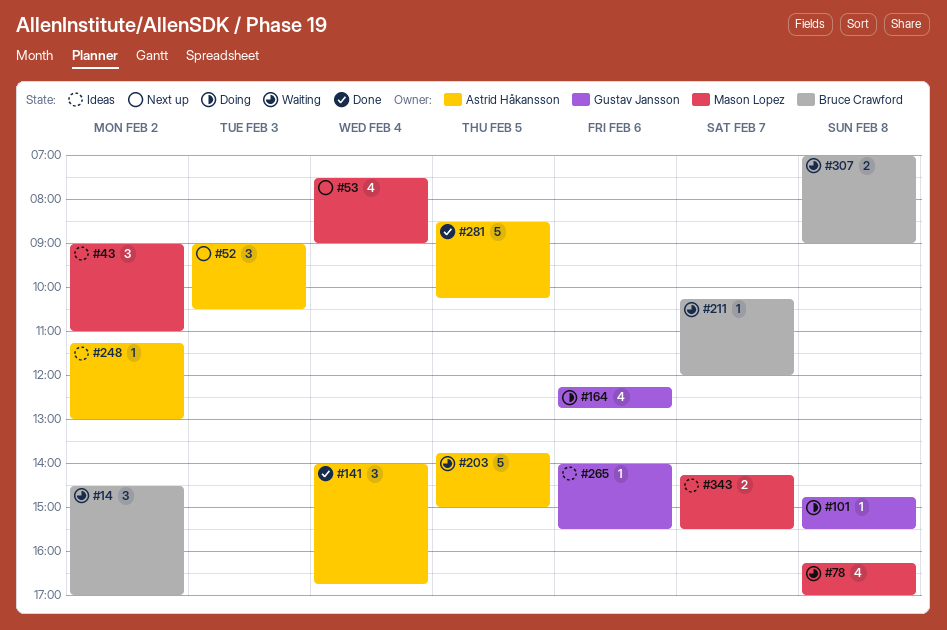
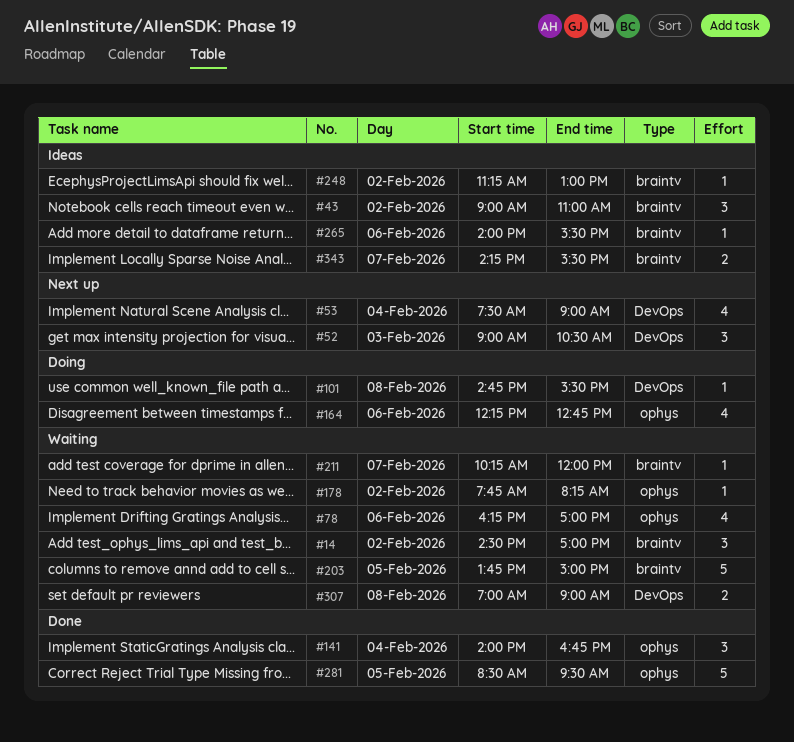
#78, day: Feb 8 -> Feb 6
#178: none -> present
#281, ends: 10:15 -> 09:30

